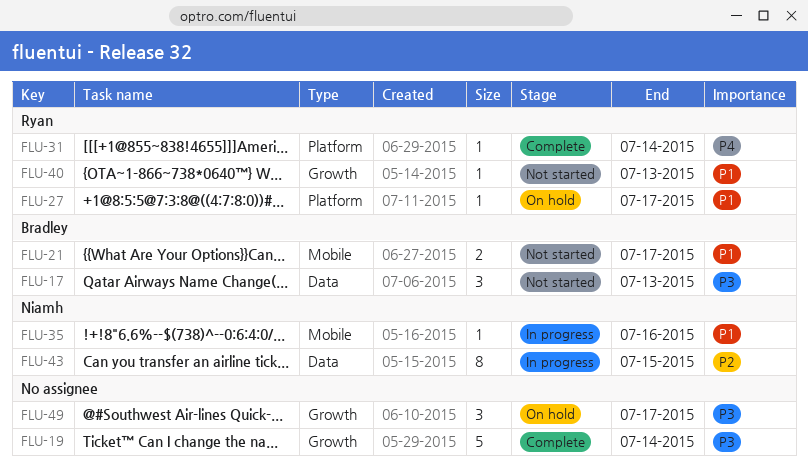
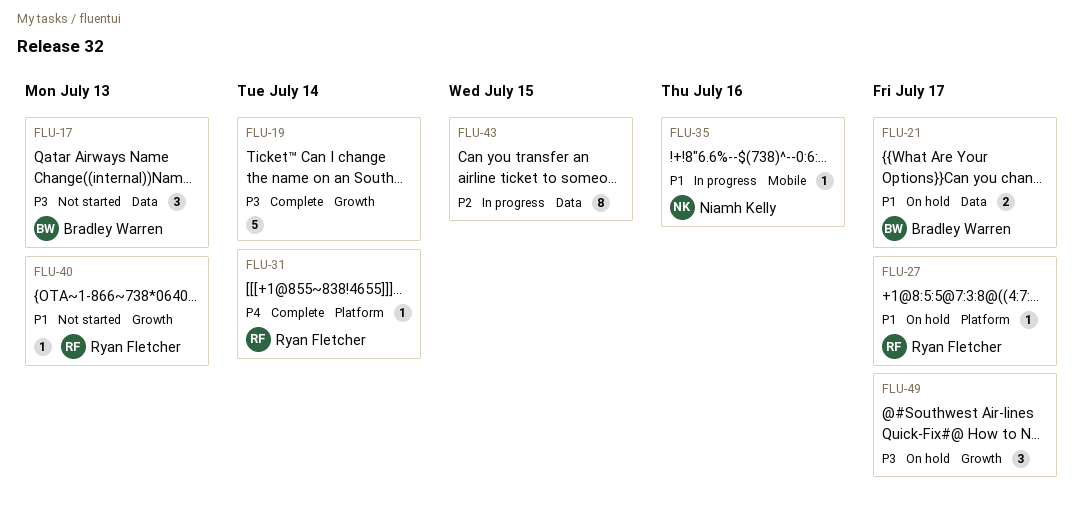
FLU-21, status: Not started -> On hold
FLU-21, label: Mobile -> Data
FLU-43, owner: Niamh Kelly -> none

